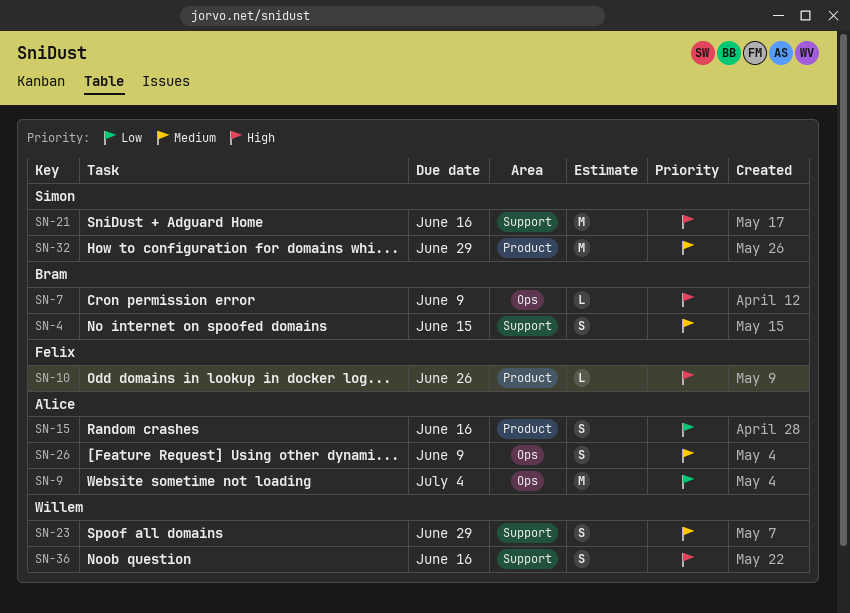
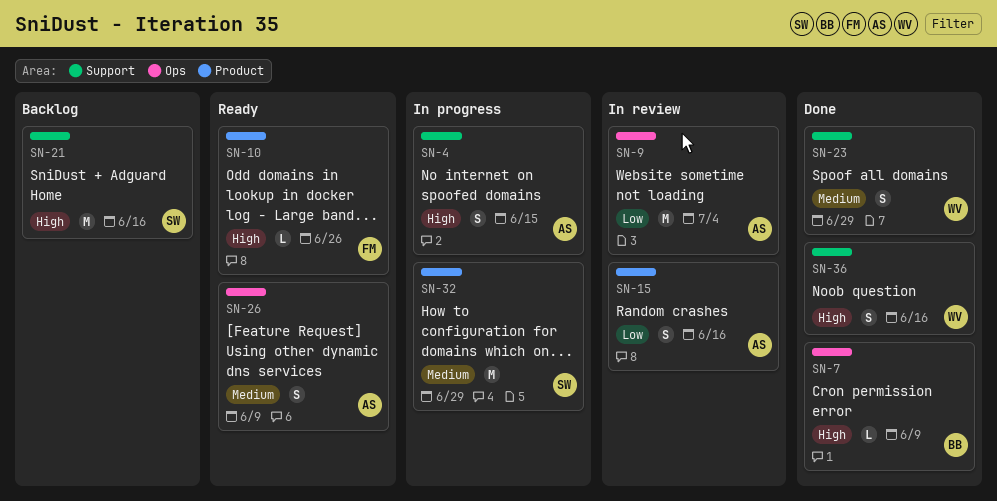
SN-4, owner: Bram -> Alice
SN-4, priority: Medium -> High

